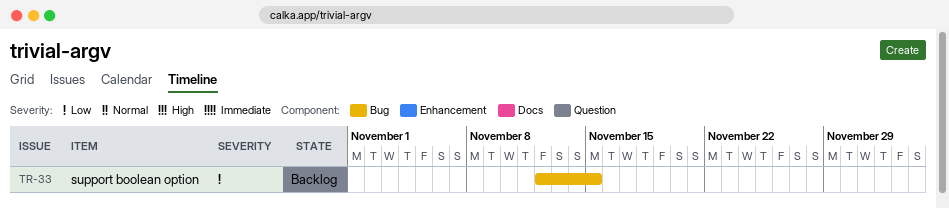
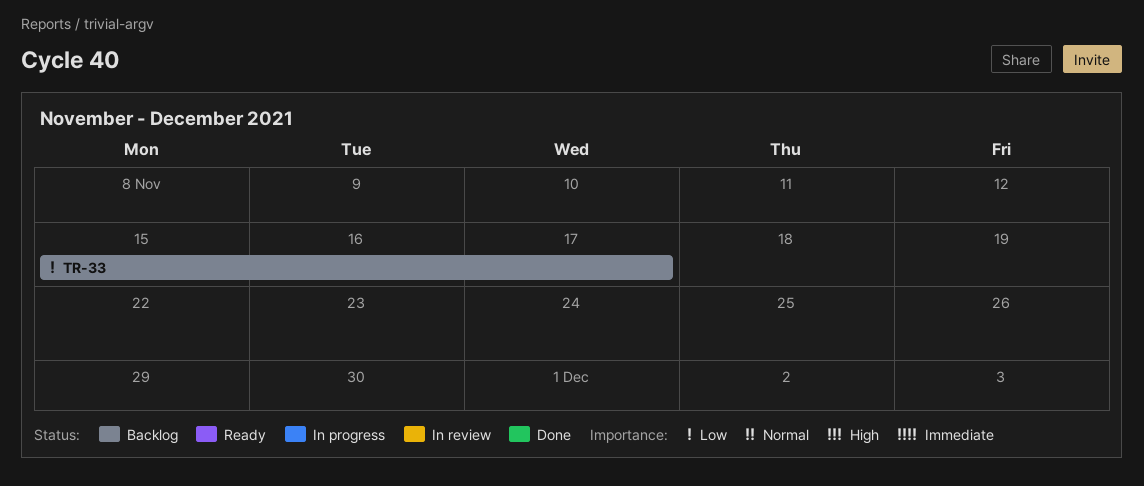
TR-33, start: Nov 12 -> Nov 15
TR-33, due: Nov 15 -> Nov 17

